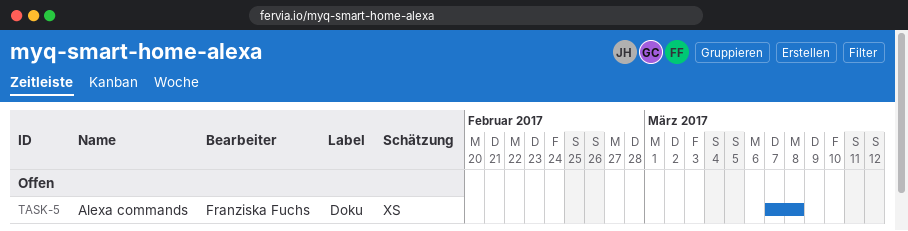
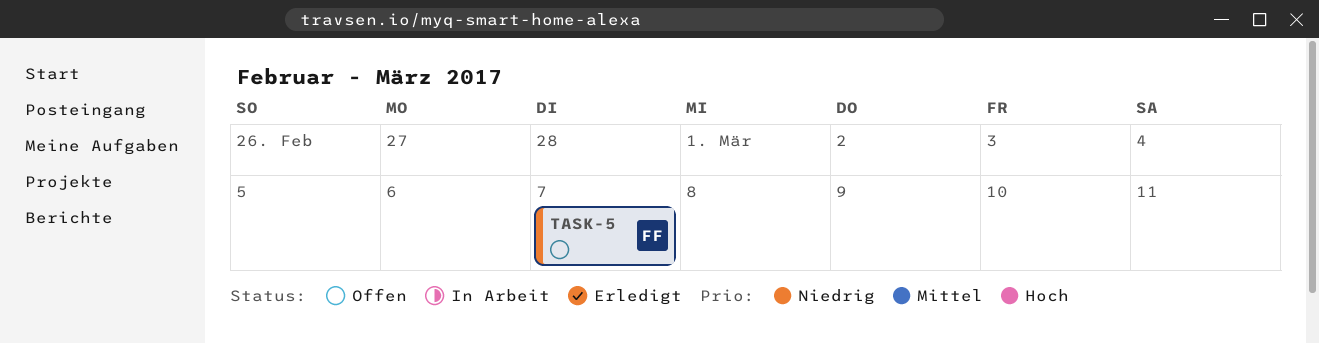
TASK-5, due: Mar 8 -> Mar 7

